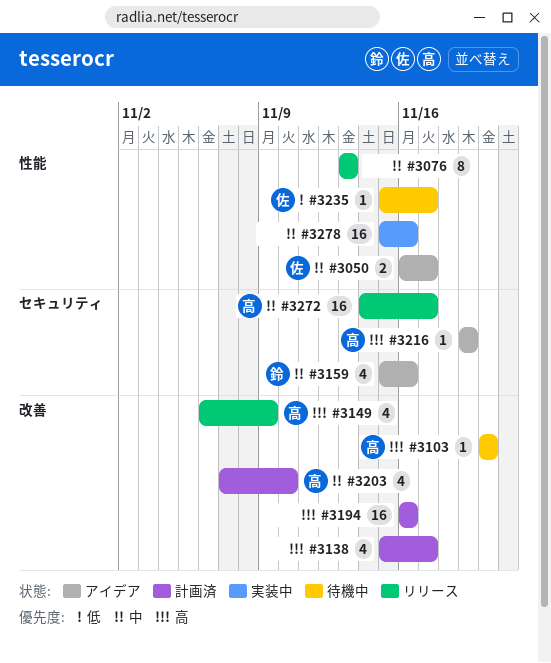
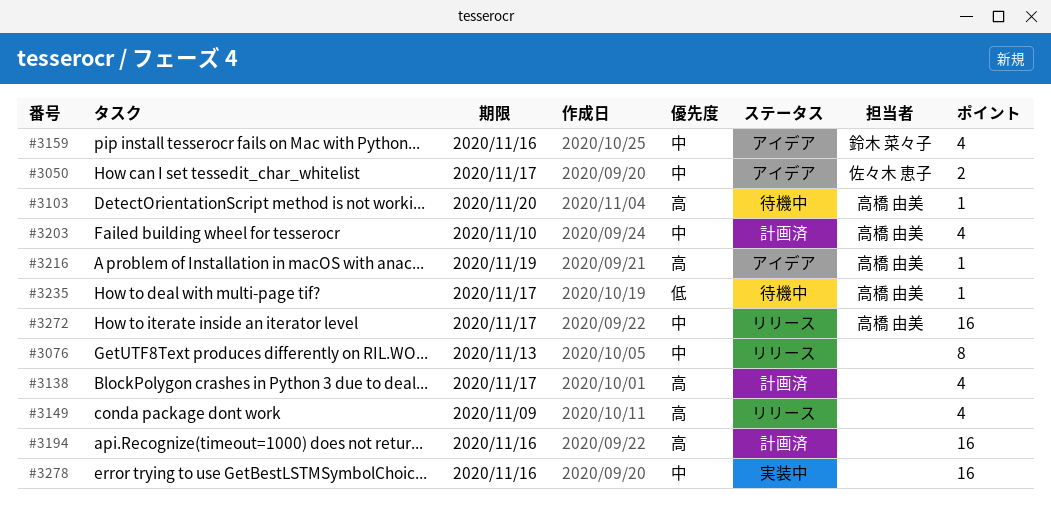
#3149, owner: 高橋 由美 -> none
#3235, owner: 佐々木 恵子 -> 高橋 由美

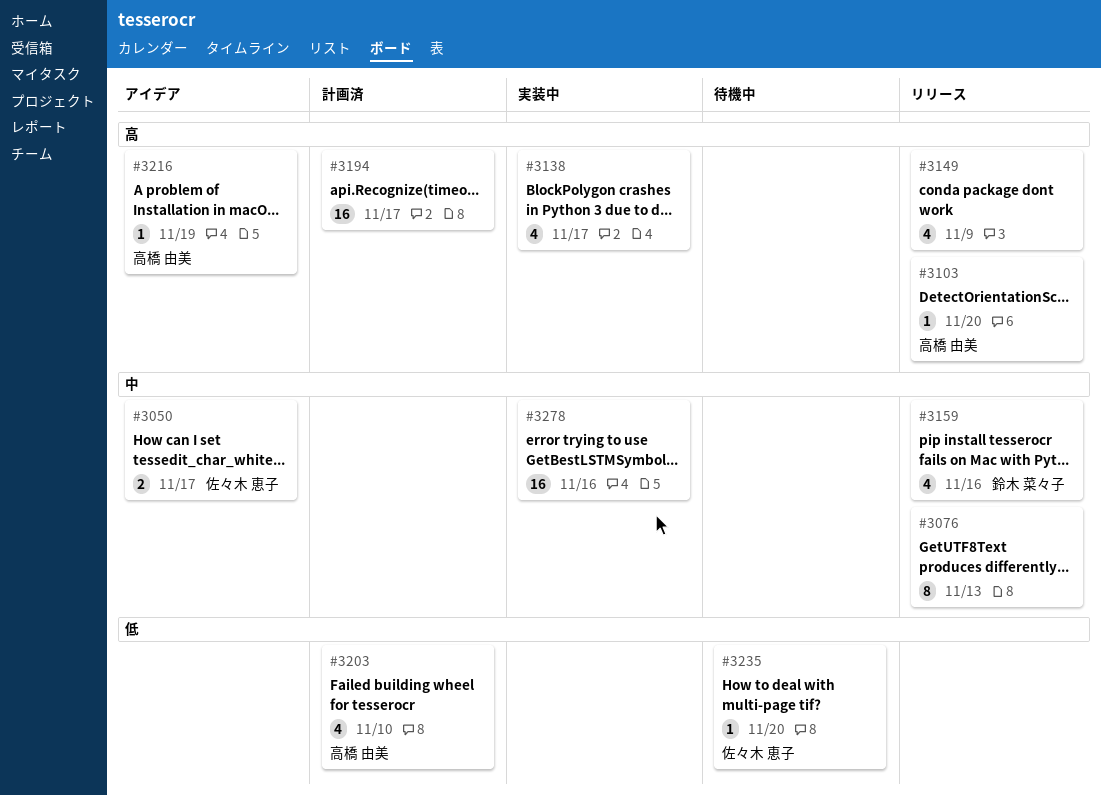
#3103, status: 待機中 -> リリース
#3138, status: 計画済 -> 実装中
#3159, status: アイデア -> リリース
#3194, due: Nov 16 -> Nov 17
#3203, priority: 中 -> 低
#3235, owner: 高橋 由美 -> 佐々木 恵子
#3235, due: Nov 17 -> Nov 20
#3272: present -> none

